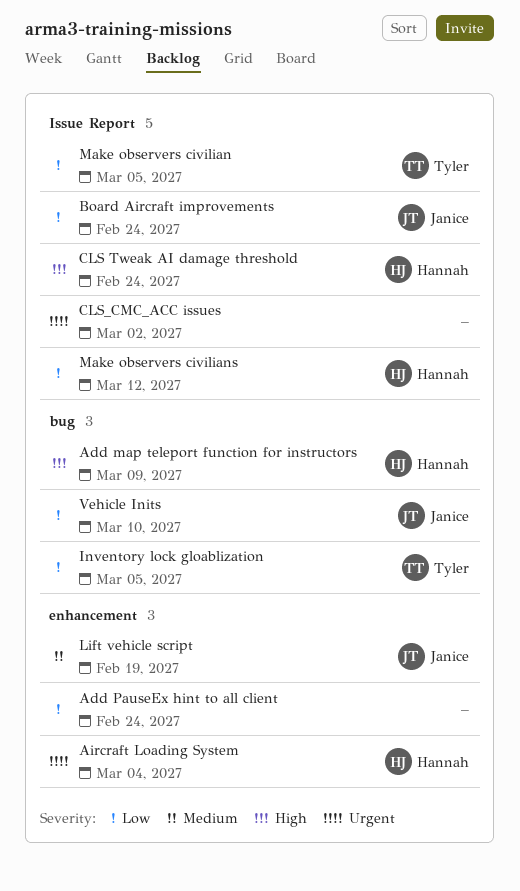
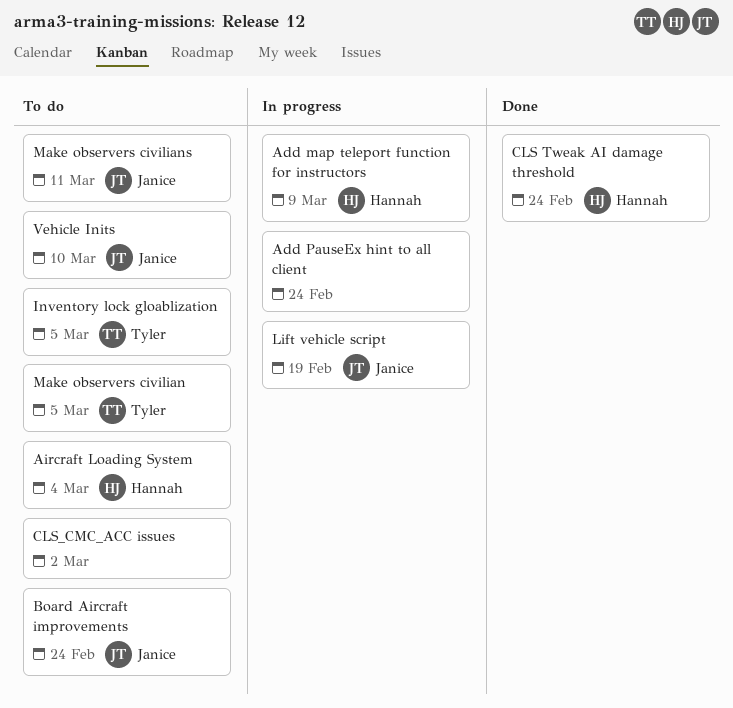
Make observers civilians, owner: Hannah -> Janice
Make observers civilians, due: Mar 12 -> Mar 11

